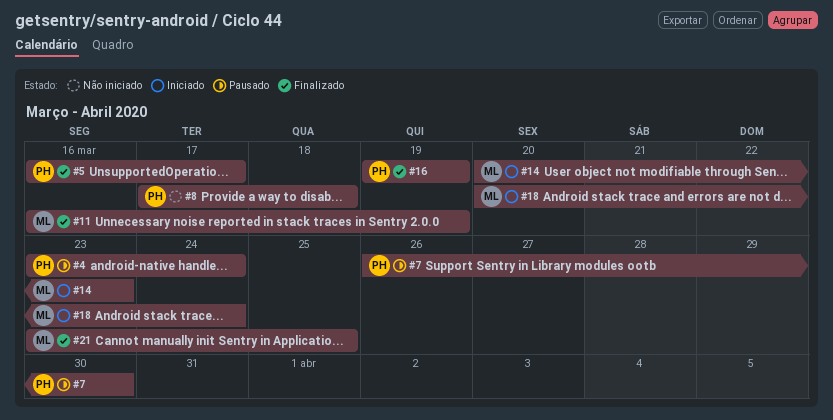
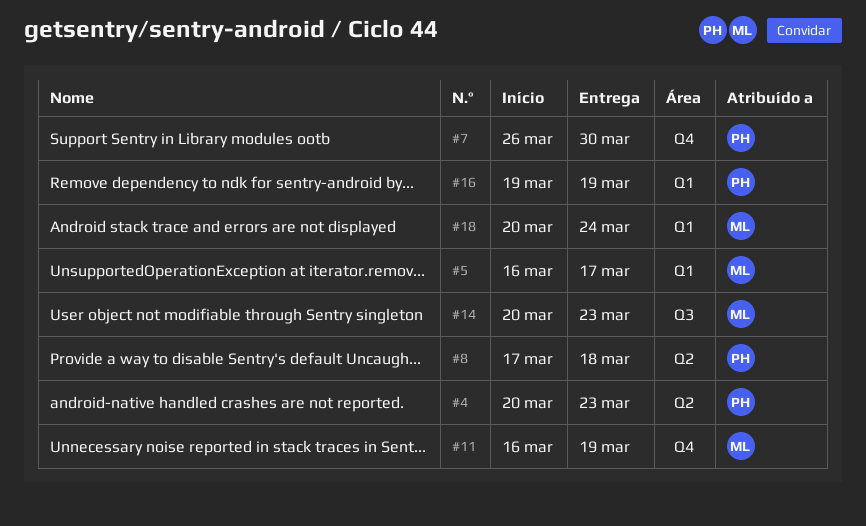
#4, start: Mar 23 -> Mar 20
#4, due: Mar 24 -> Mar 23
#5, owner: PH -> ML
#21: present -> none

